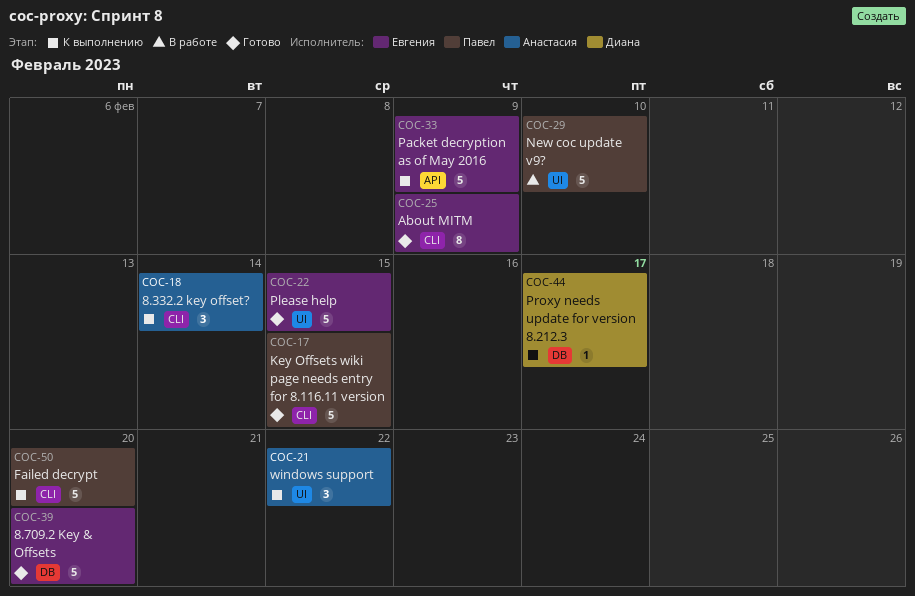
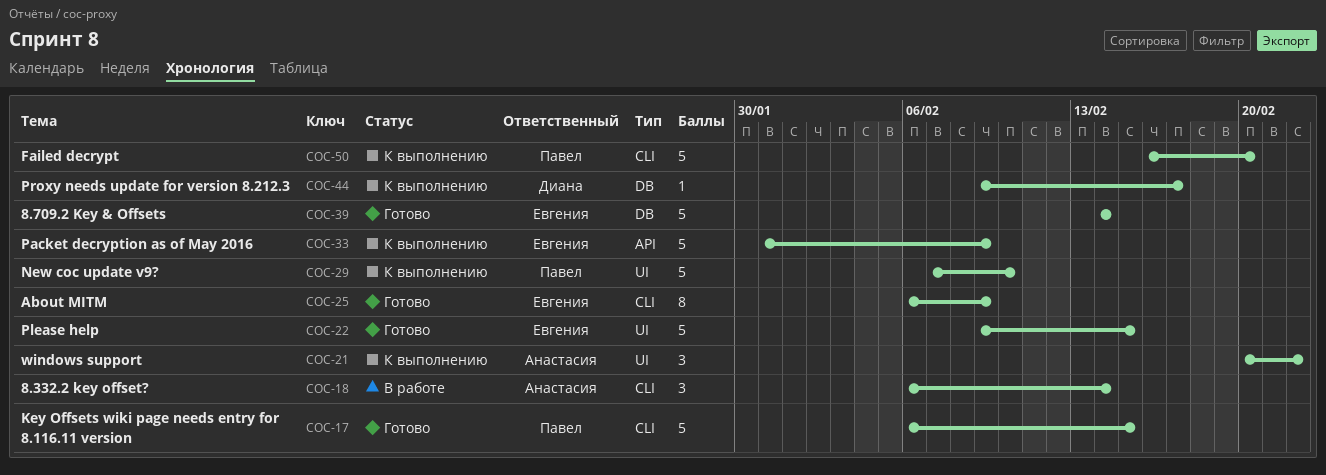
COC-18, status: К выполнению -> В работе
COC-29, status: В работе -> К выполнению
COC-39, due: Feb 20 -> Feb 14

